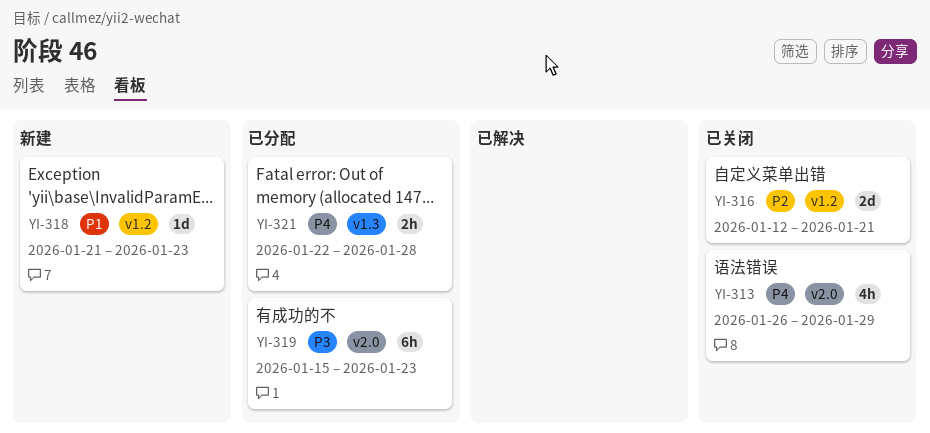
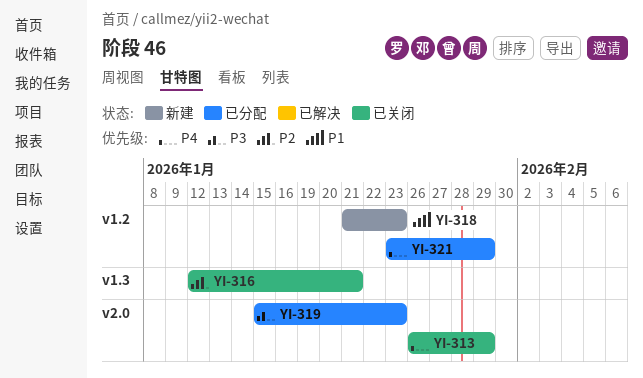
YI-316, label: v1.2 -> v1.3
YI-321, label: v1.3 -> v1.2
YI-321, start: Jan 22 -> Jan 23
YI-321, due: Jan 28 -> Jan 29

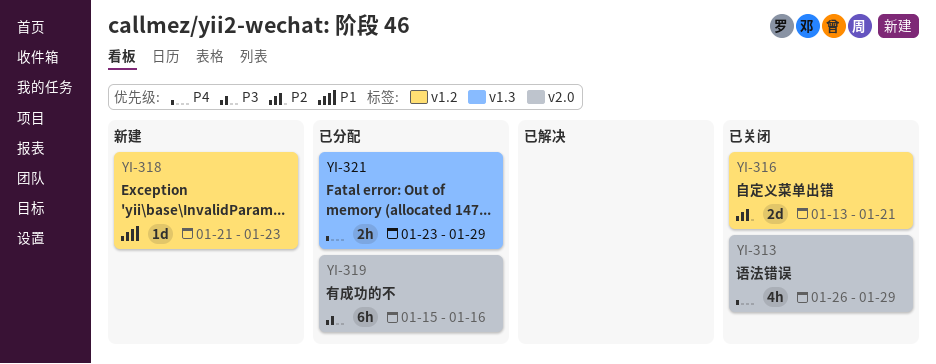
YI-316, label: v1.3 -> v1.2
YI-316, start: Jan 12 -> Jan 13
YI-319, due: Jan 23 -> Jan 16
YI-321, label: v1.2 -> v1.3

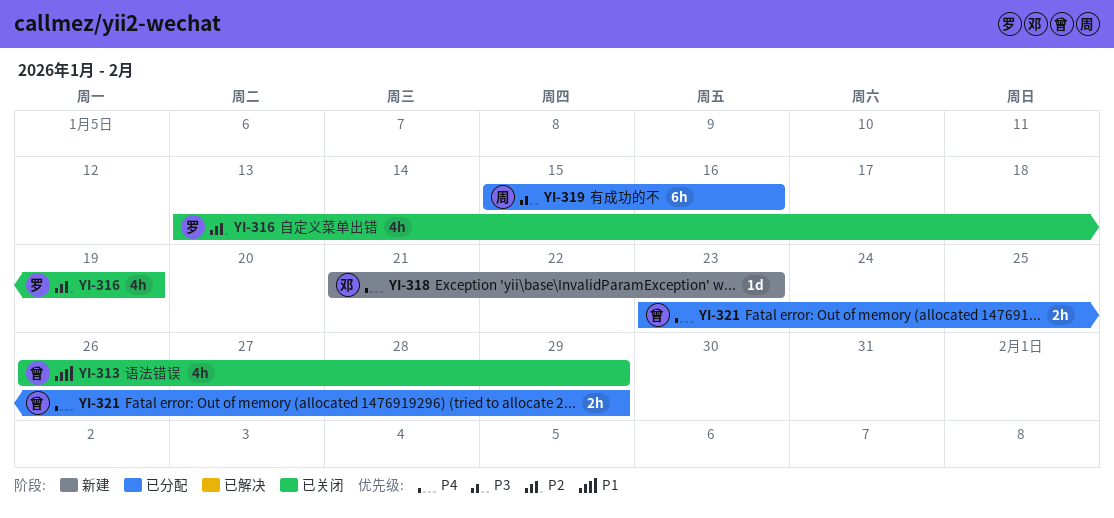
YI-313, priority: P4 -> P1
YI-316, estimate: 2d -> 4h
YI-316, due: Jan 21 -> Jan 19
YI-318, priority: P1 -> P4

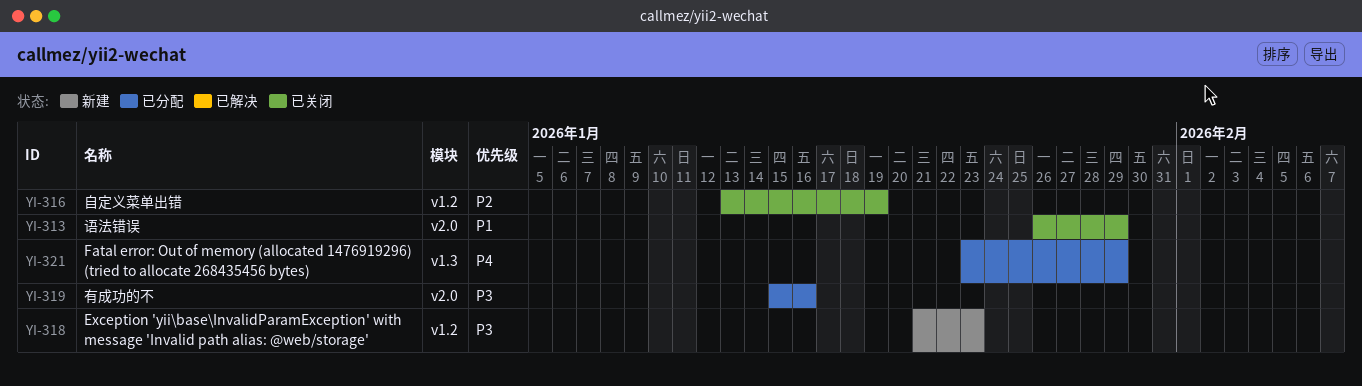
YI-318, priority: P4 -> P3

